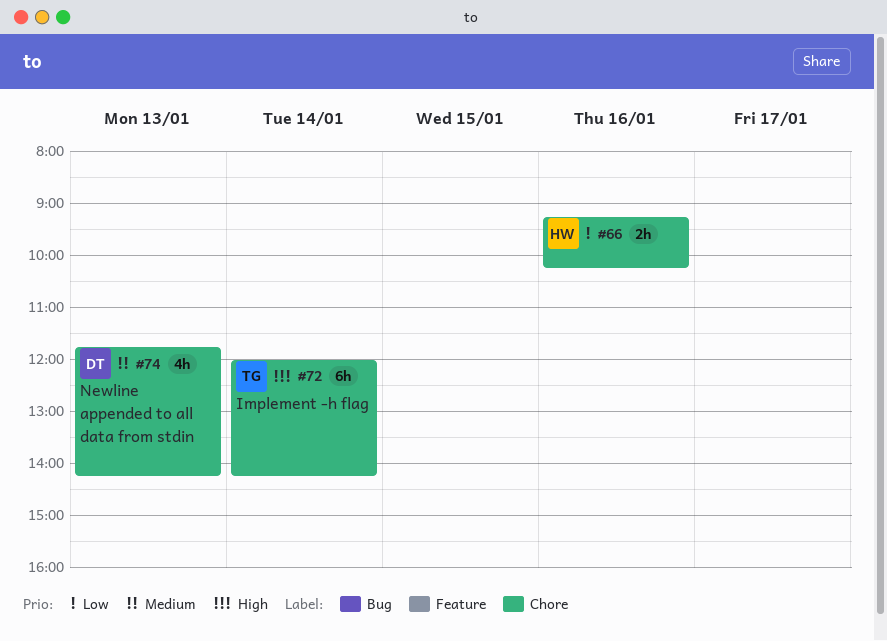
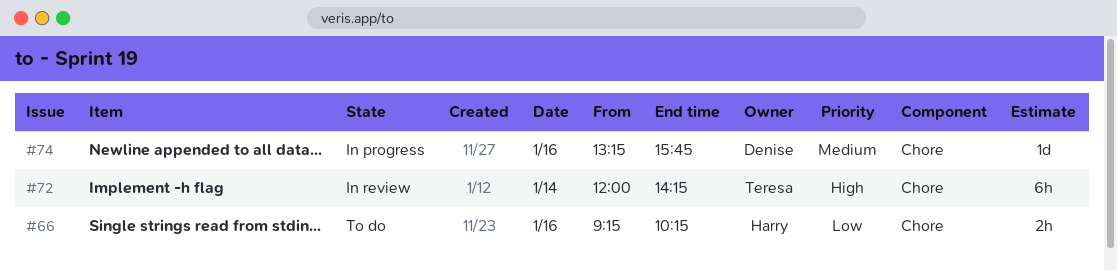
#74, estimate: 4h -> 1d
#74, day: Jan 13 -> Jan 16
#74, begins: 11:45 -> 13:15
#74, ends: 14:15 -> 15:45

